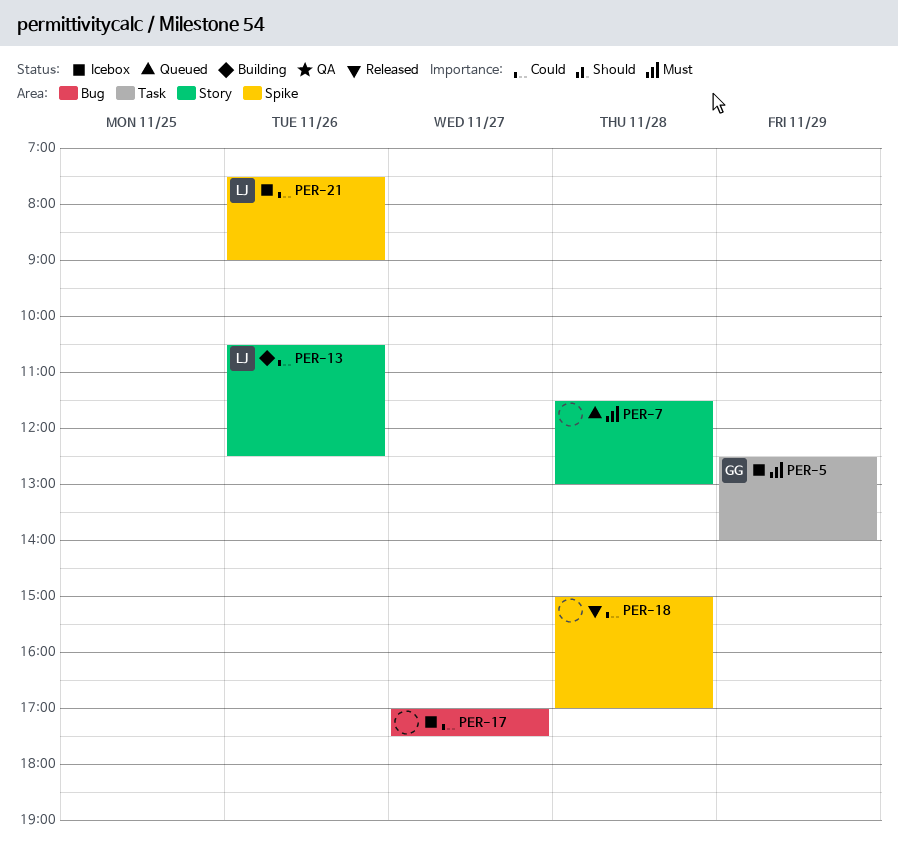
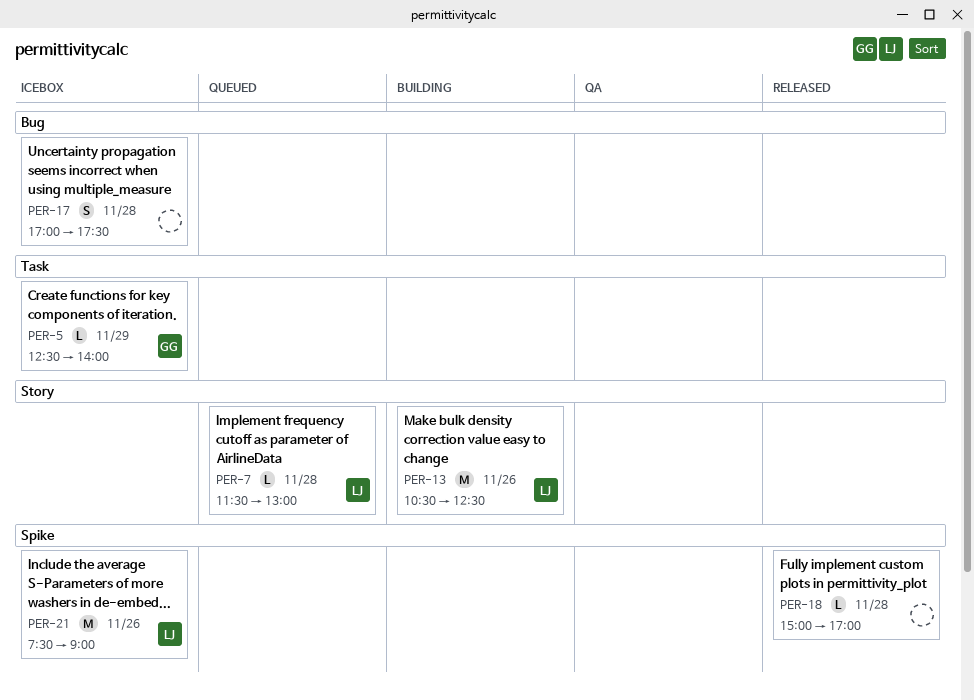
PER-7, owner: none -> LJ
PER-17, day: Nov 27 -> Nov 28

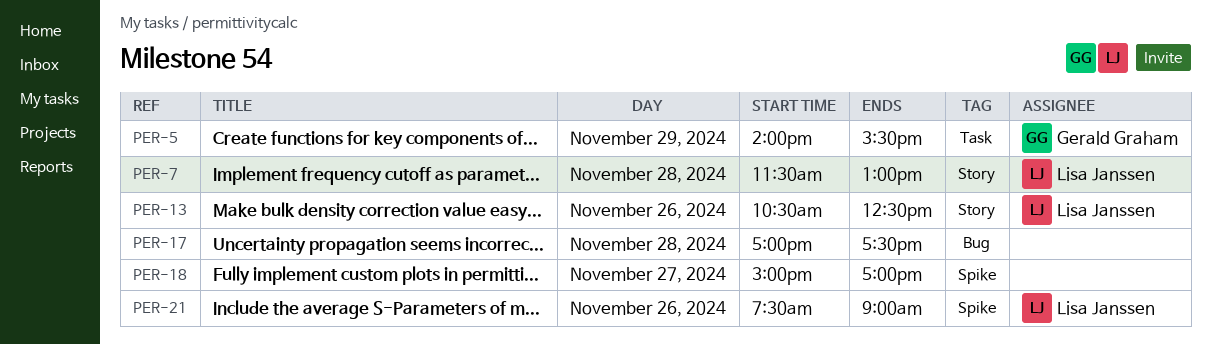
PER-5, begins: 12:30 -> 14:00
PER-5, ends: 14:00 -> 15:30
PER-18, day: Nov 28 -> Nov 27

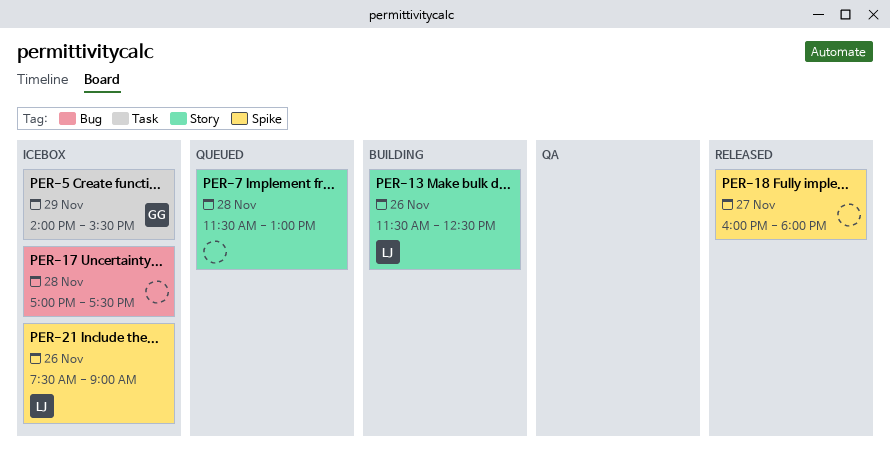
PER-7, owner: Lisa Janssen -> none
PER-13, begins: 10:30 -> 11:30
PER-18, begins: 15:00 -> 16:00
PER-18, ends: 17:00 -> 18:00

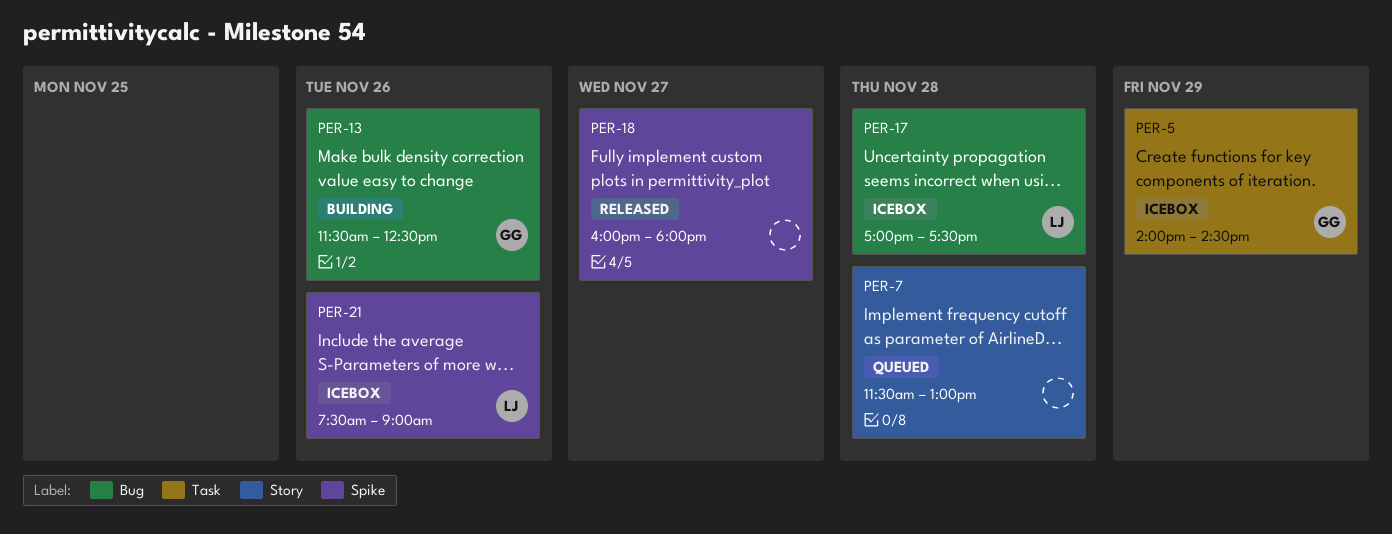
PER-5, ends: 15:30 -> 14:30
PER-13, owner: LJ -> GG
PER-13, label: Story -> Bug
PER-17, owner: none -> LJ

